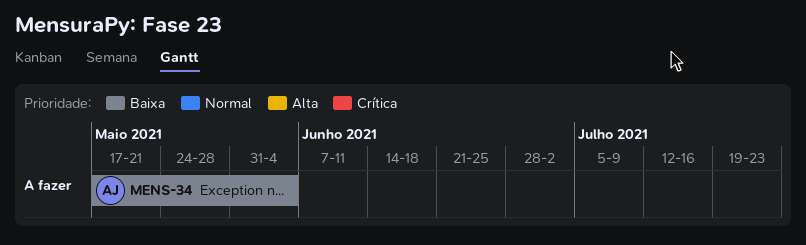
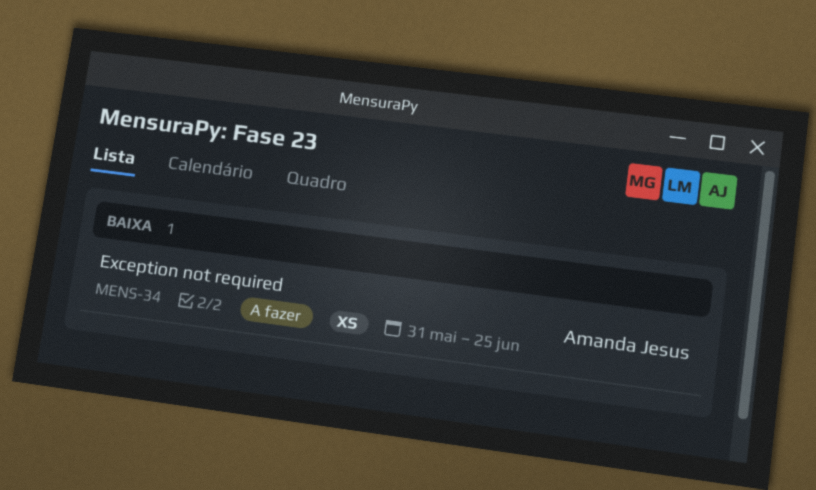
MENS-34, start: May 17 -> May 31
MENS-34, due: Jun 4 -> Jun 25

